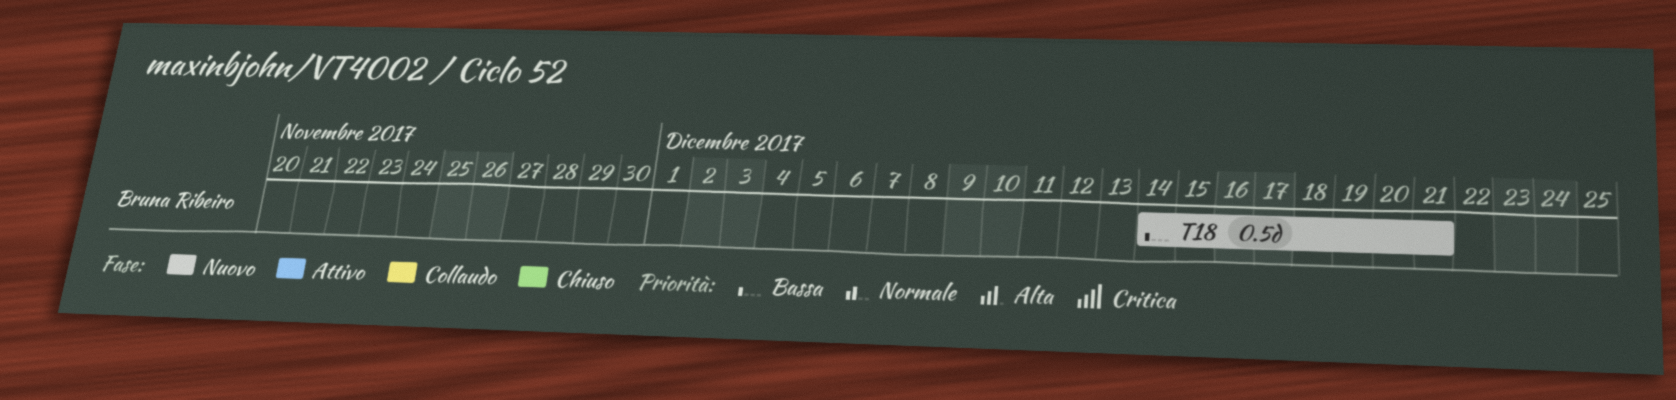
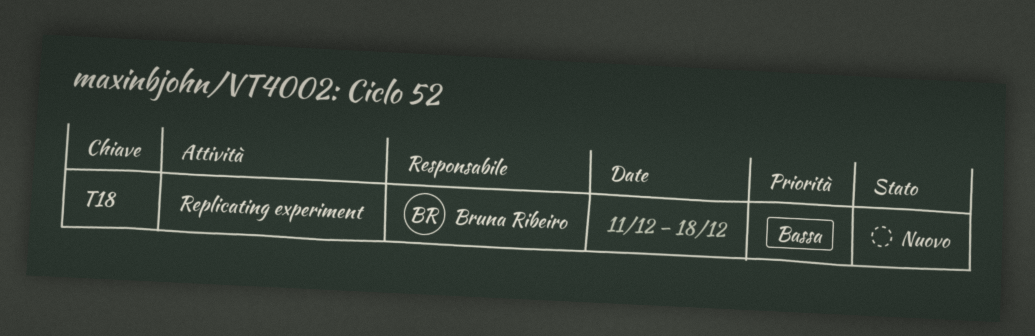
T18, start: Dec 14 -> Dec 11
T18, due: Dec 21 -> Dec 18

